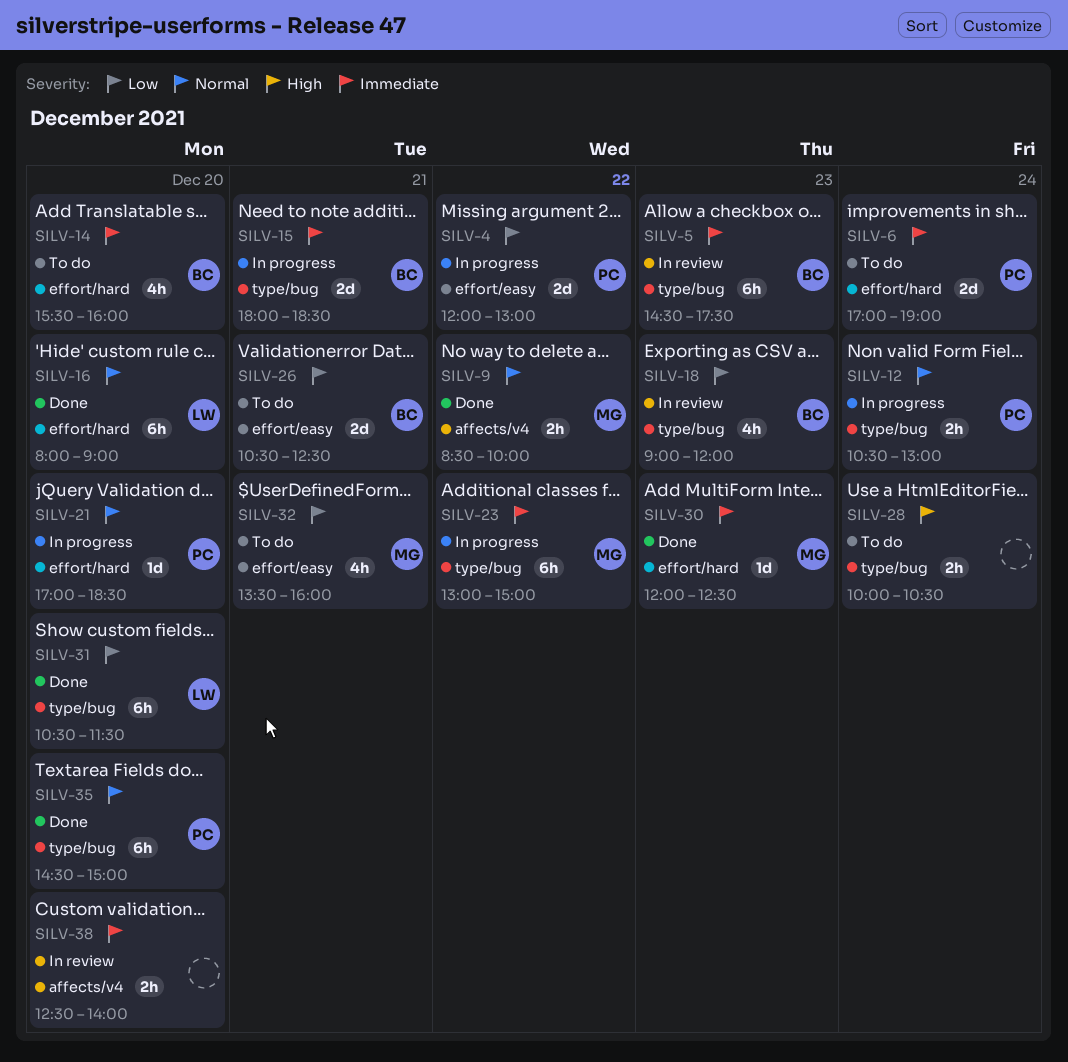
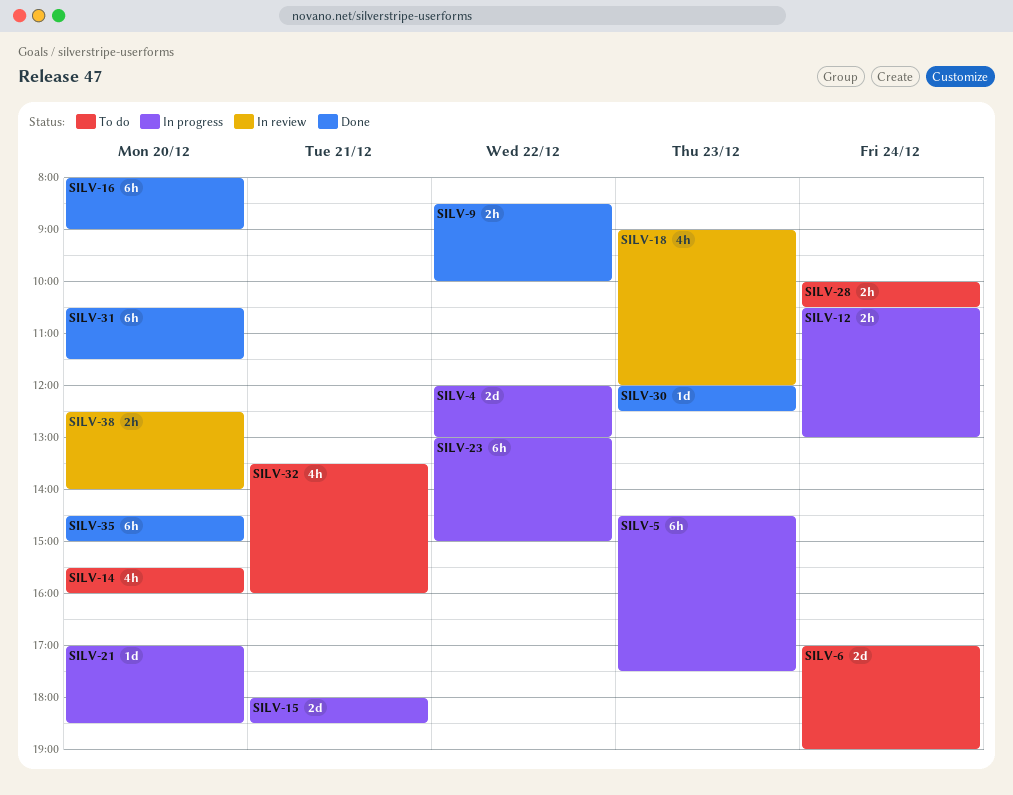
SILV-5, status: In review -> In progress
SILV-26: present -> none

